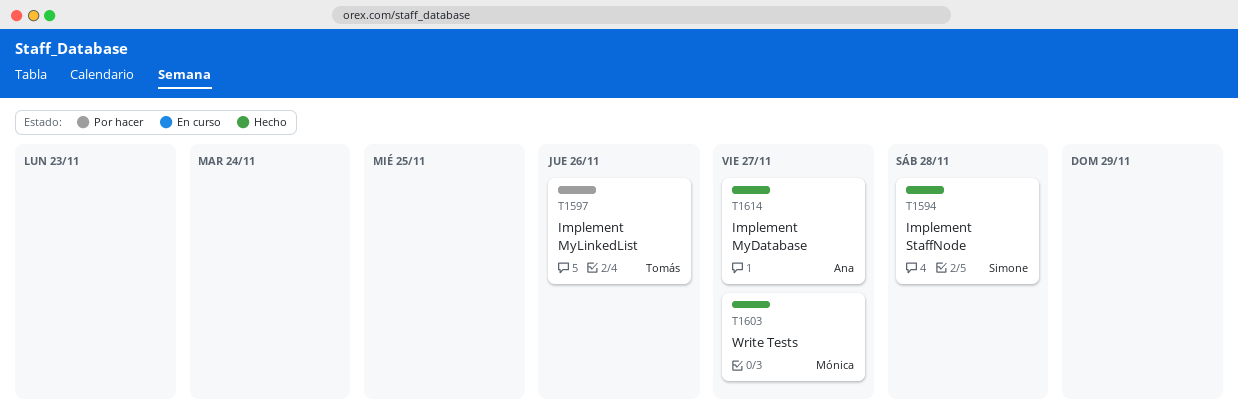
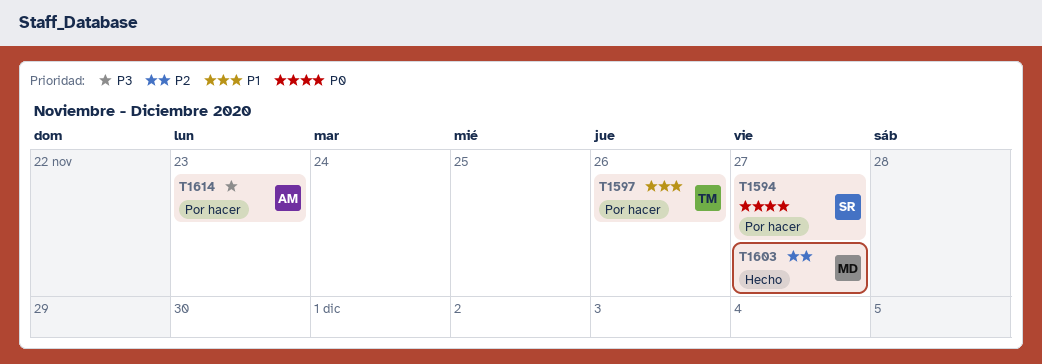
T1594, status: Hecho -> Por hacer
T1594, due: Nov 28 -> Nov 27
T1614, status: Hecho -> Por hacer
T1614, due: Nov 27 -> Nov 23

